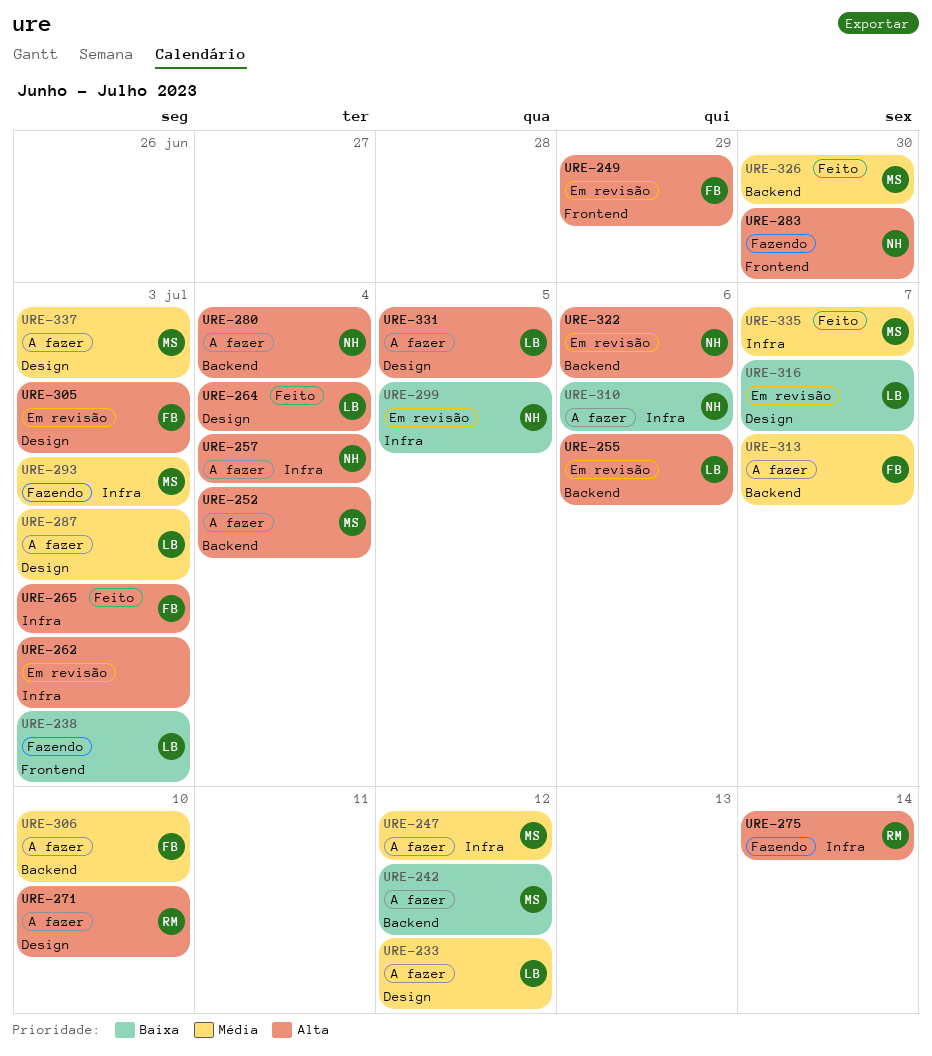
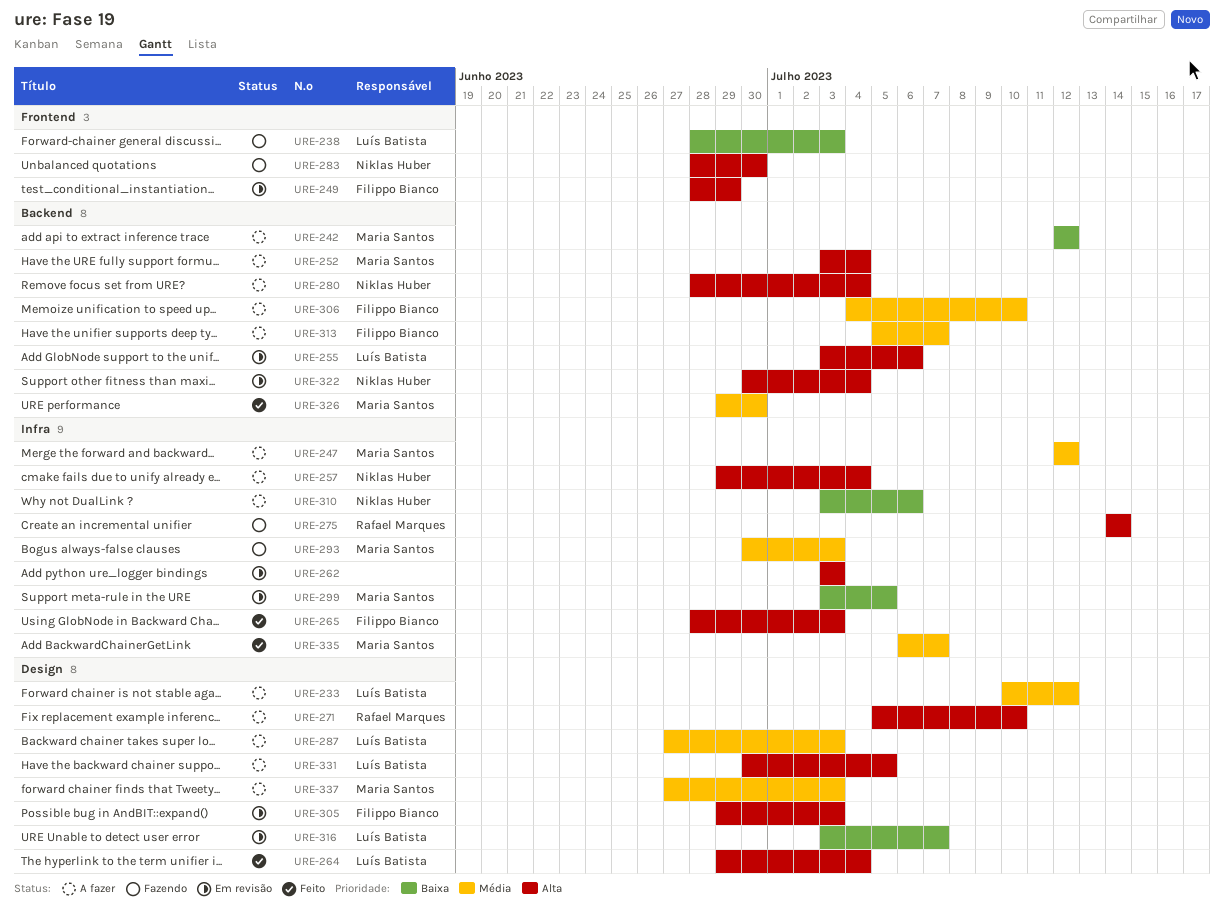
URE-299, owner: Niklas Huber -> Maria Santos
URE-322, due: Jul 6 -> Jul 4

